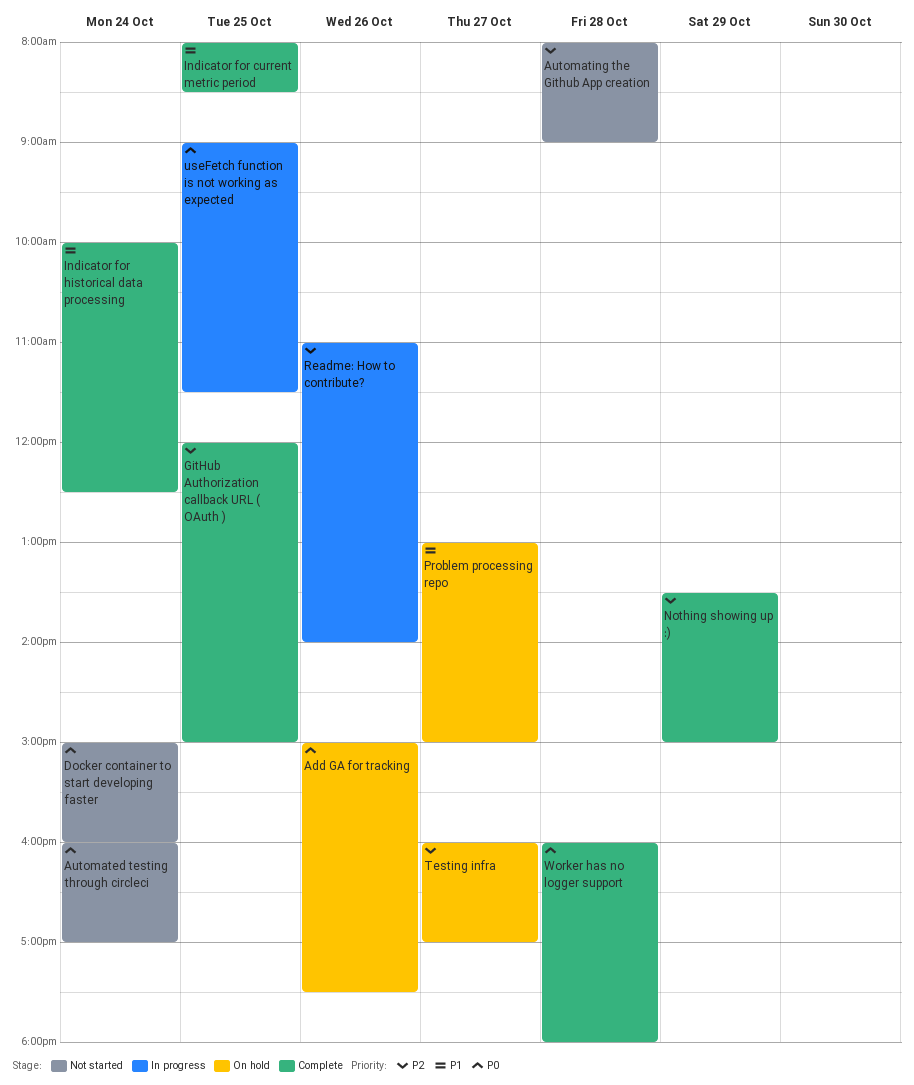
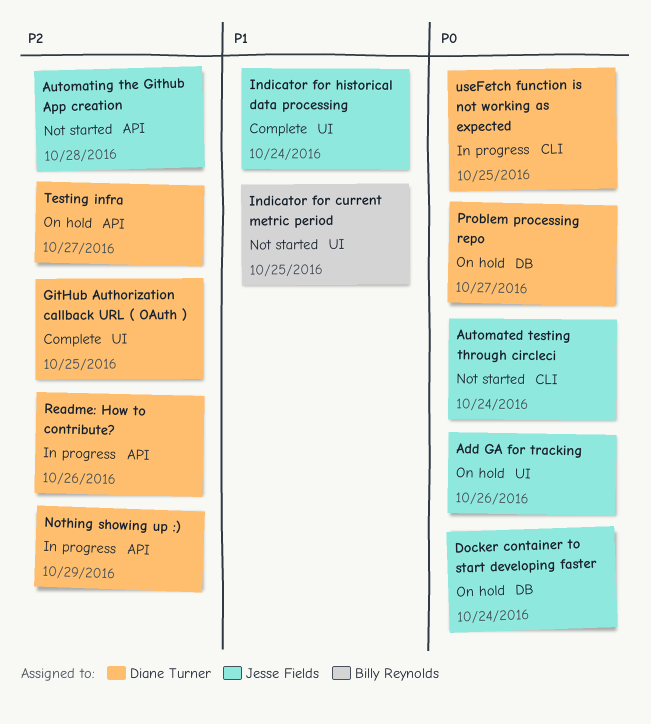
Docker container to start developing faster, status: Not started -> On hold
Indicator for current metric period, status: Complete -> Not started
Nothing showing up :), status: Complete -> In progress
Problem processing repo, priority: P1 -> P0
Worker has no logger support: present -> none

